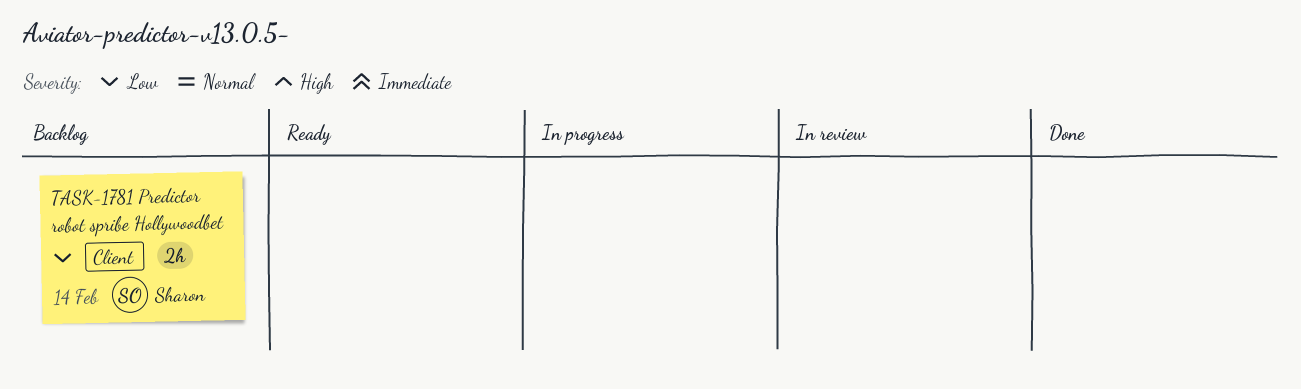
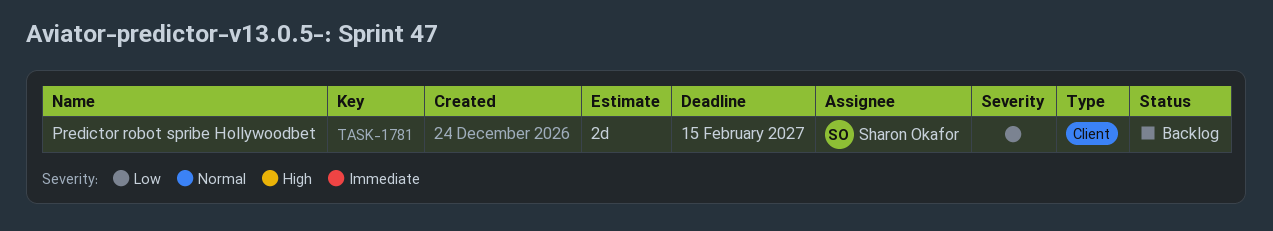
TASK-1781, estimate: 2h -> 2d
TASK-1781, due: Feb 14 -> Feb 15

